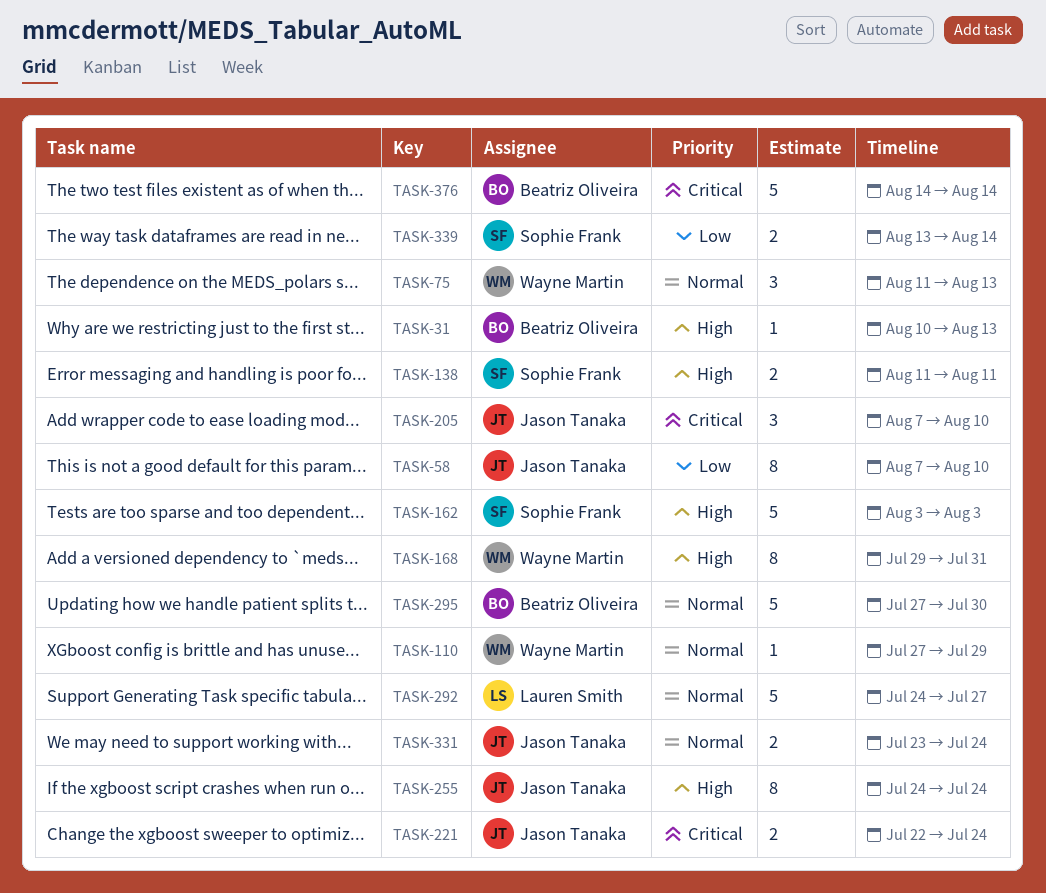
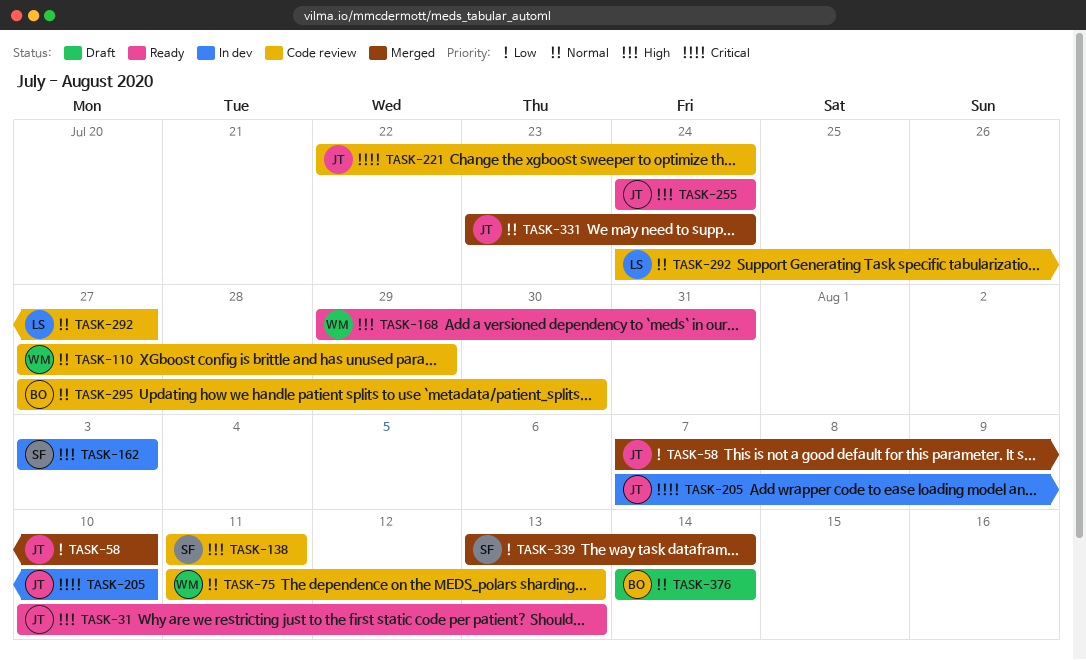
TASK-31, owner: Beatriz Oliveira -> Jason Tanaka
TASK-376, priority: Critical -> Normal

